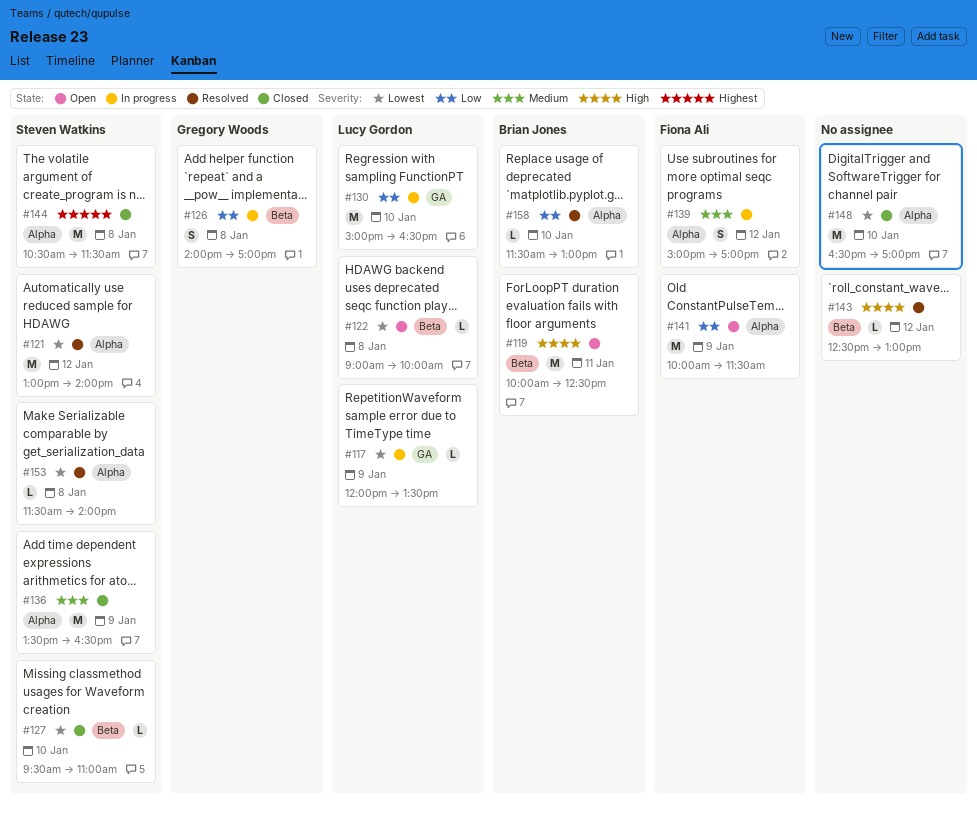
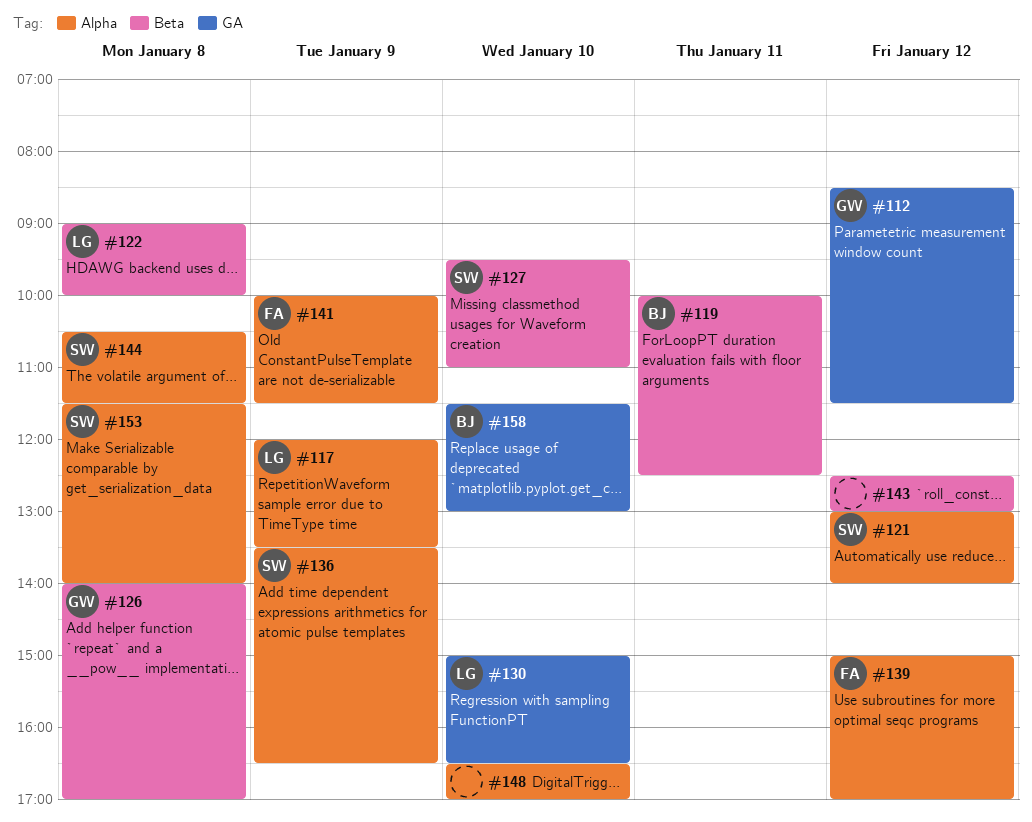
#112: none -> present
#117, label: GA -> Alpha
#158, label: Alpha -> GA

